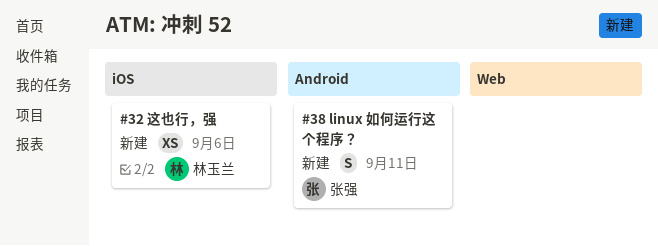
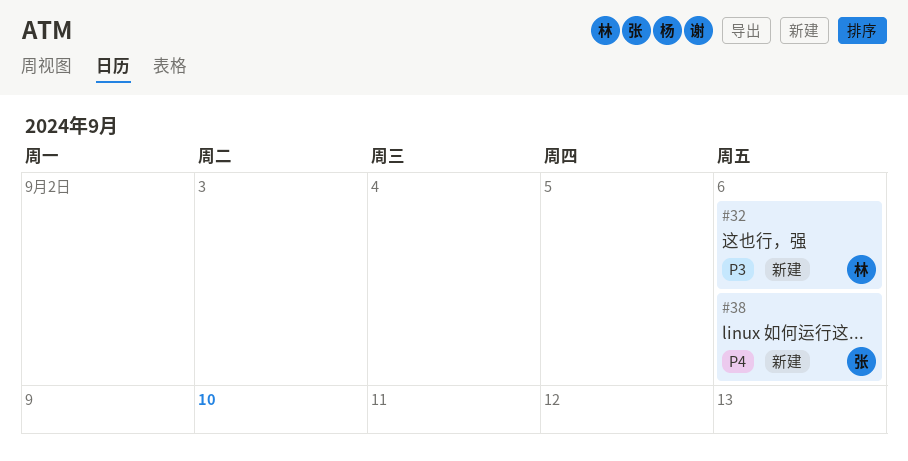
#38, due: Sep 11 -> Sep 6

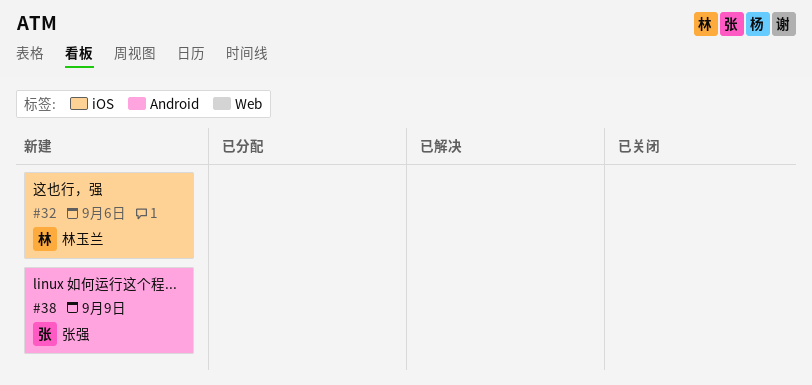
#38, due: Sep 6 -> Sep 9

